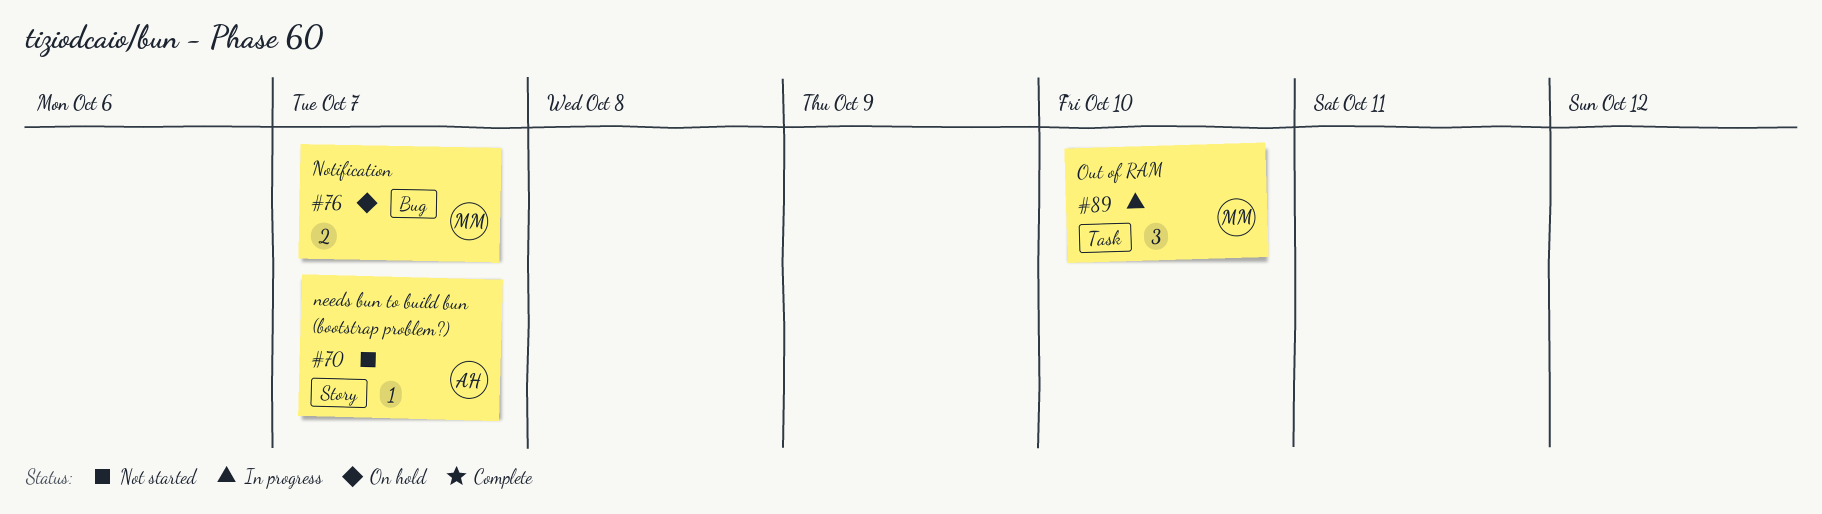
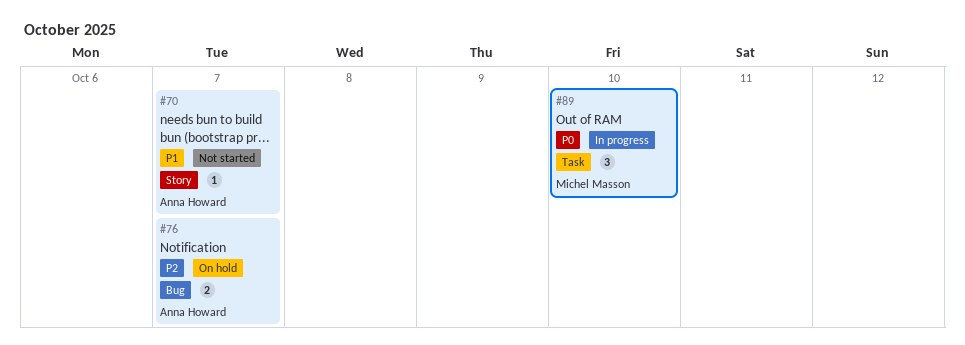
#76, owner: Michel Masson -> Anna Howard

